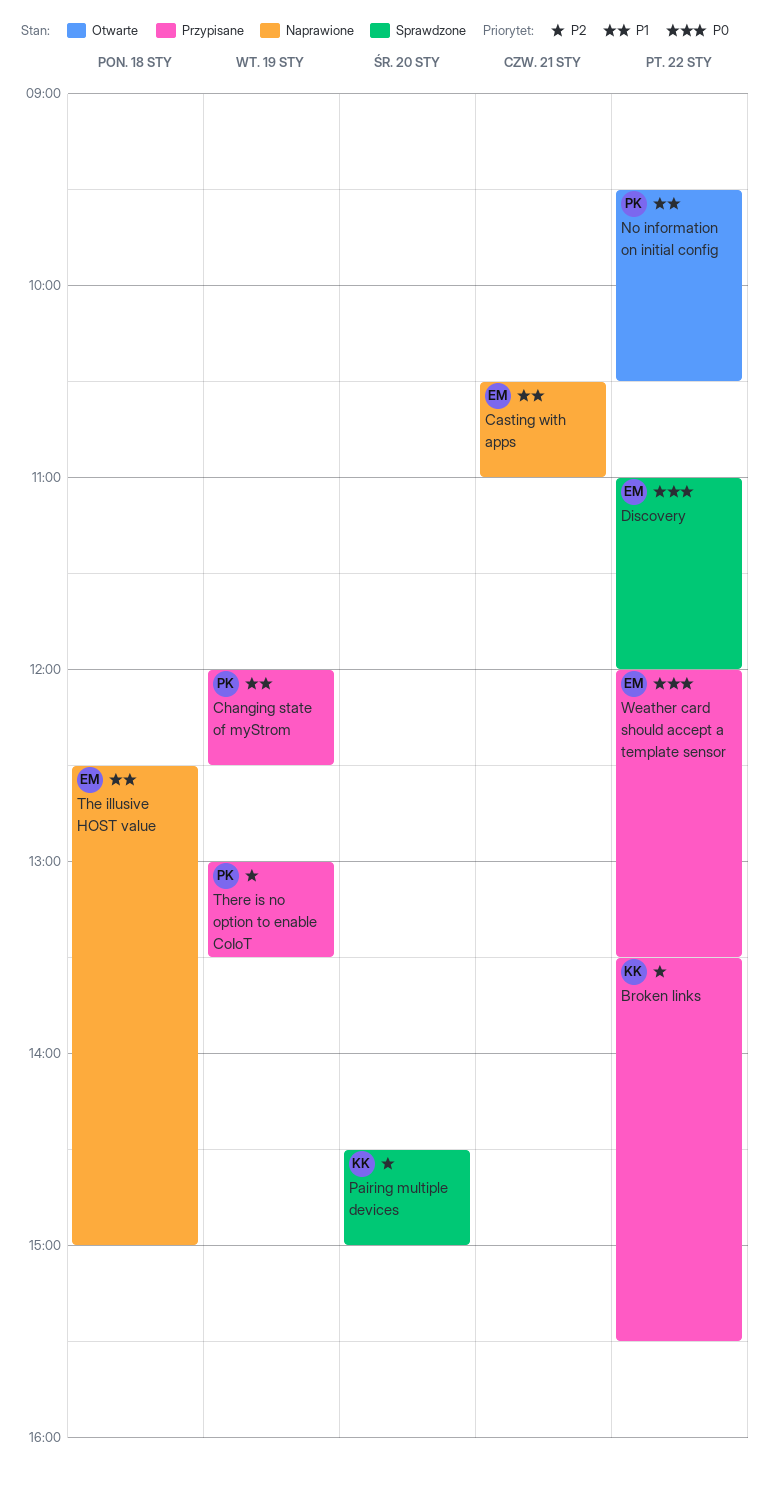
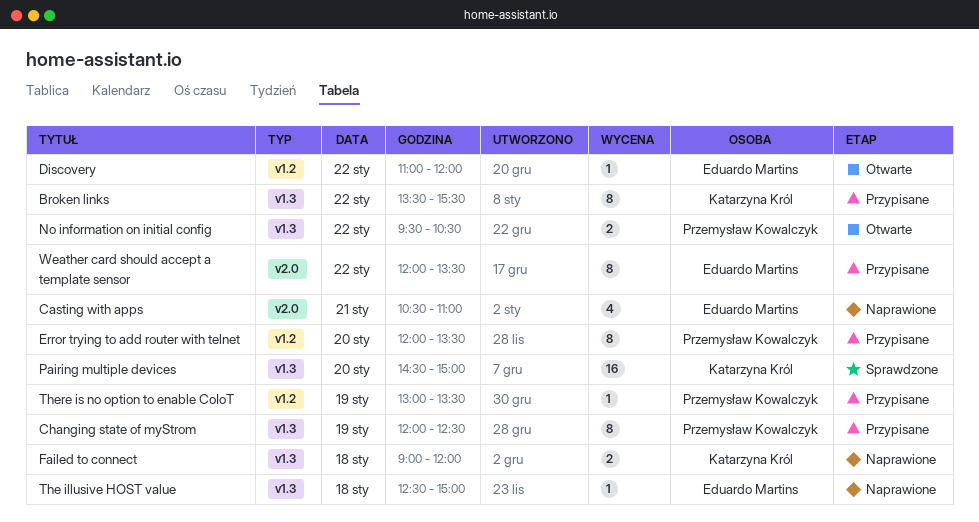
Discovery, status: Sprawdzone -> Otwarte
Error trying to add router with telnet: none -> present
Failed to connect: none -> present

